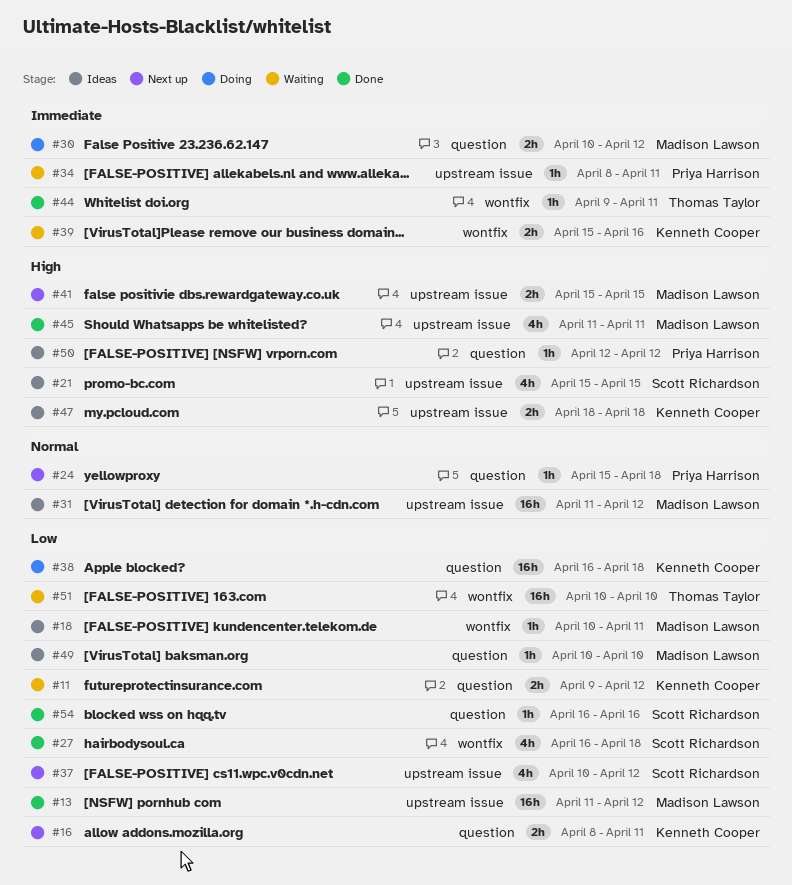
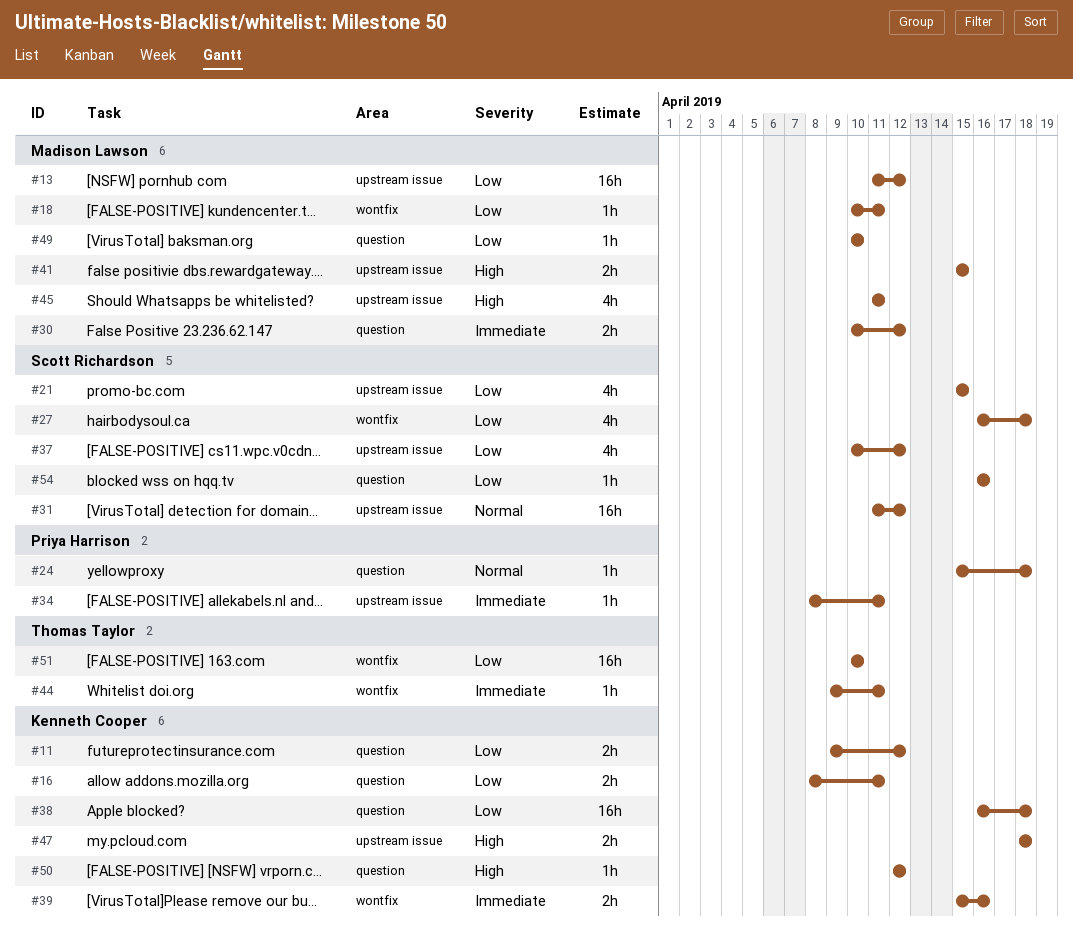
#21, priority: High -> Low
#31, owner: Madison Lawson -> Scott Richardson
#50, owner: Priya Harrison -> Kenneth Cooper

